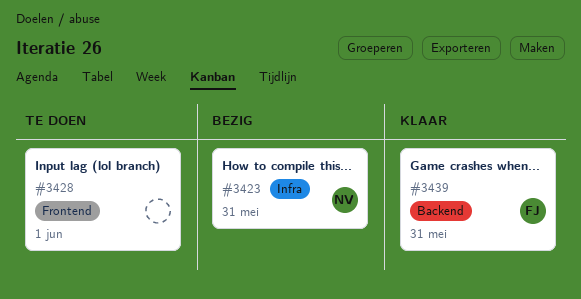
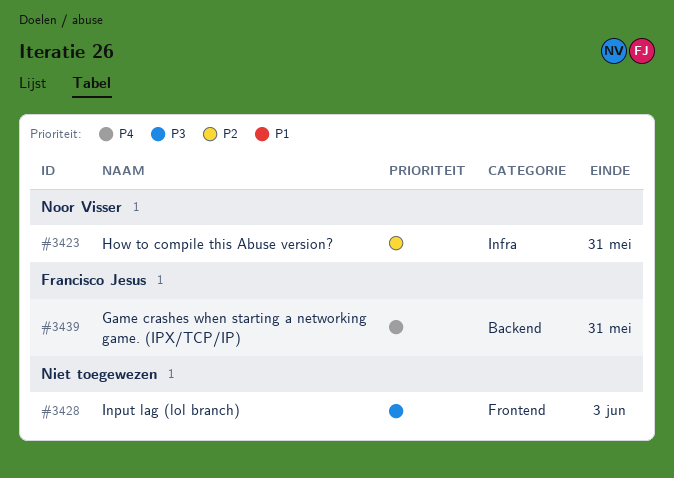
#3428, due: Jun 1 -> Jun 3

